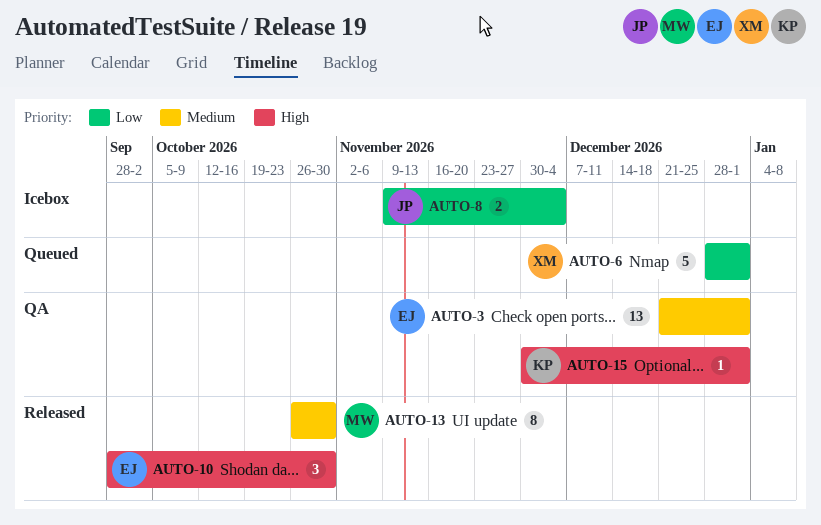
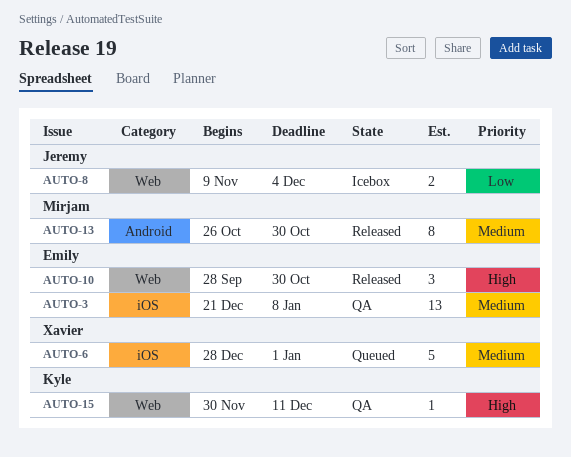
AUTO-3, due: Jan 1 -> Jan 8
AUTO-6, priority: Low -> Medium
AUTO-15, due: Jan 1 -> Dec 11

